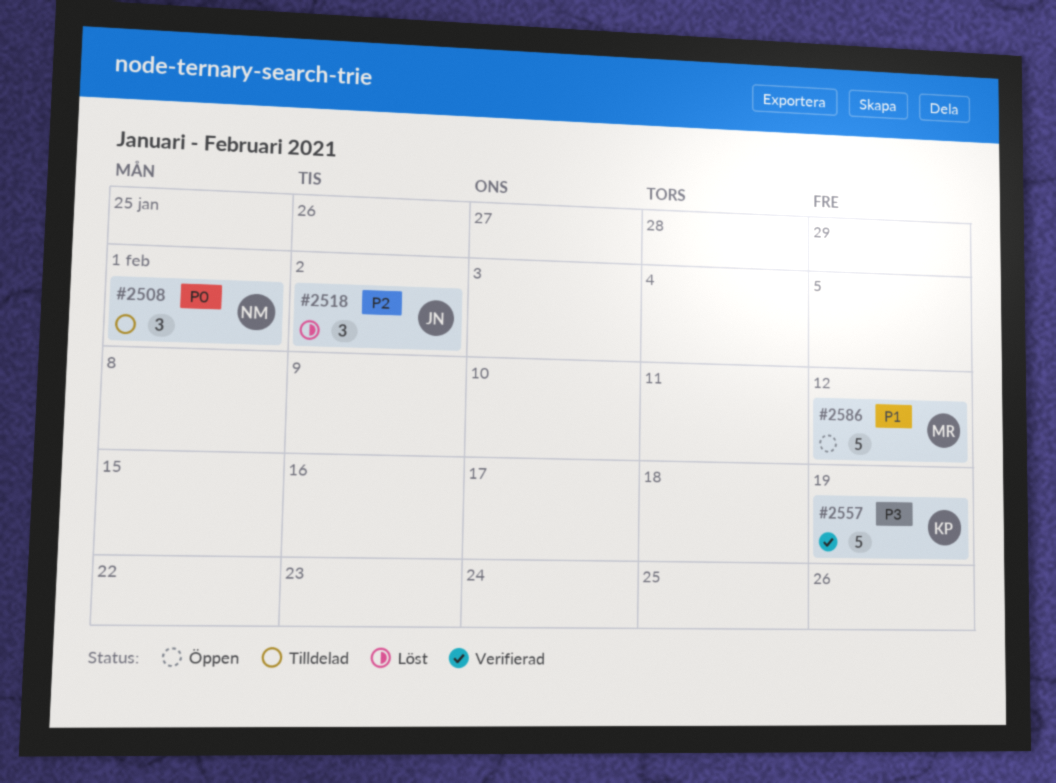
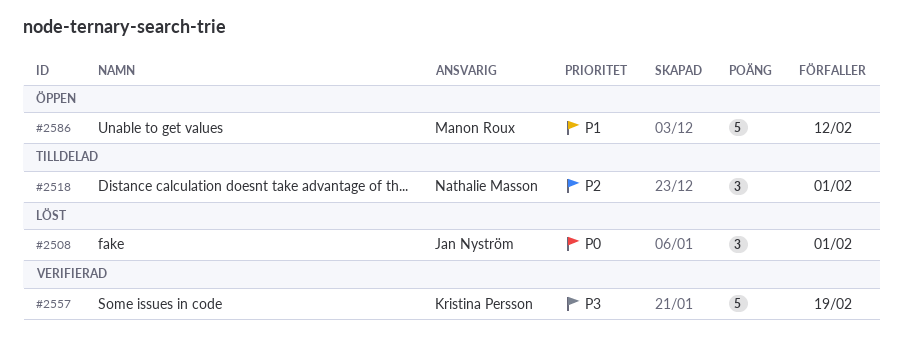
#2508, status: Tilldelad -> Löst
#2508, owner: Nathalie Masson -> Jan Nyström
#2518, status: Löst -> Tilldelad
#2518, owner: Jan Nyström -> Nathalie Masson
#2518, due: Feb 2 -> Feb 1

